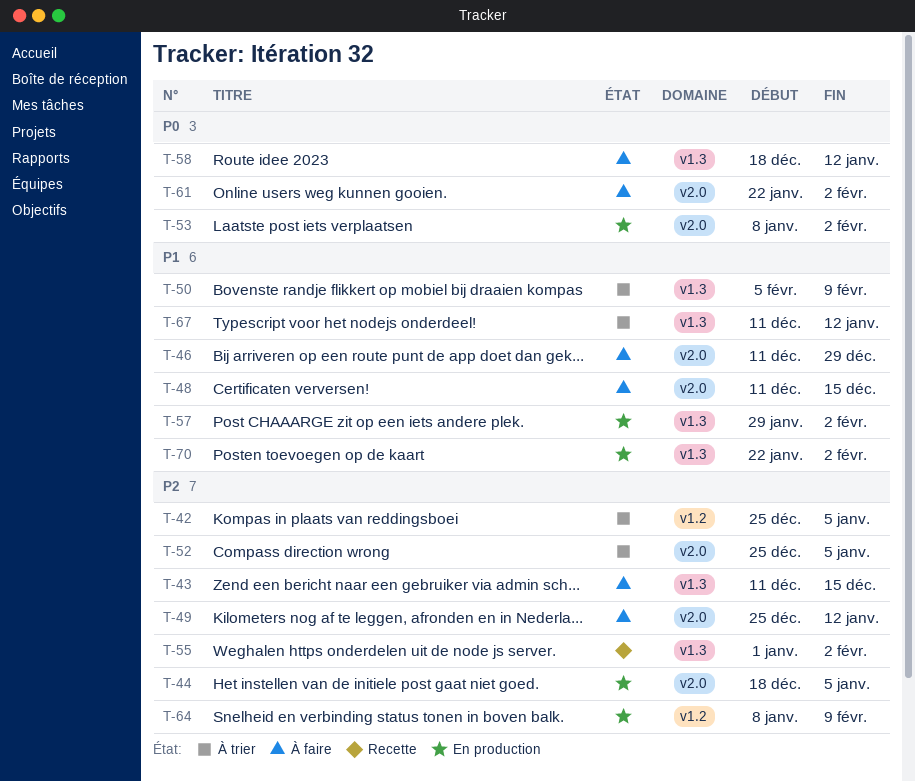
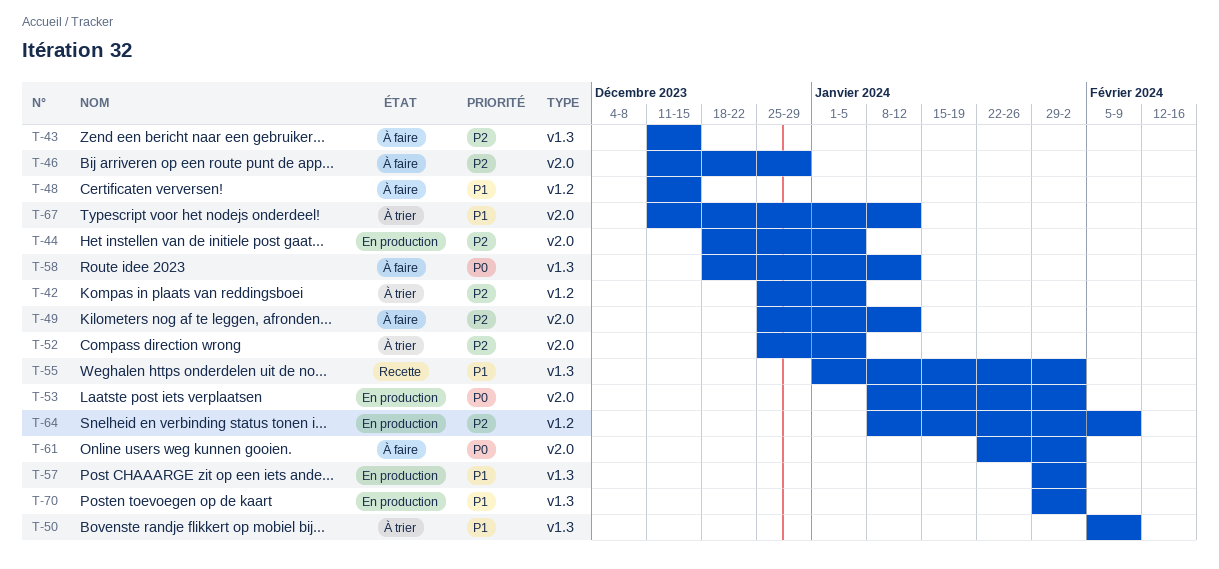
T-46, priority: P1 -> P2
T-48, label: v2.0 -> v1.2
T-55, priority: P2 -> P1
T-67, label: v1.3 -> v2.0
T-70, start: Jan 22 -> Jan 29

